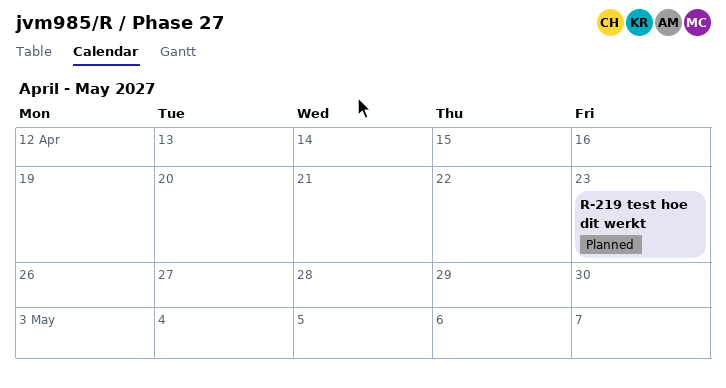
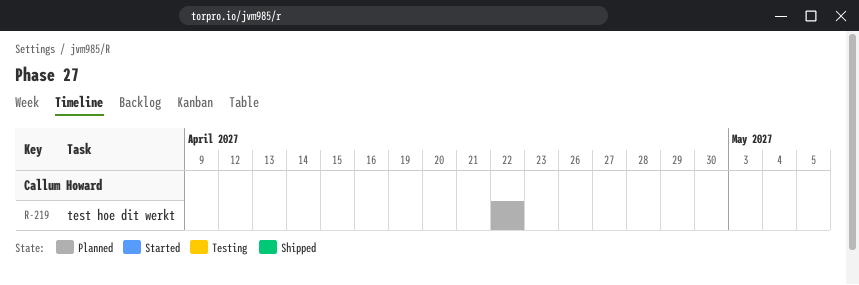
R-219, due: Apr 23 -> Apr 22

